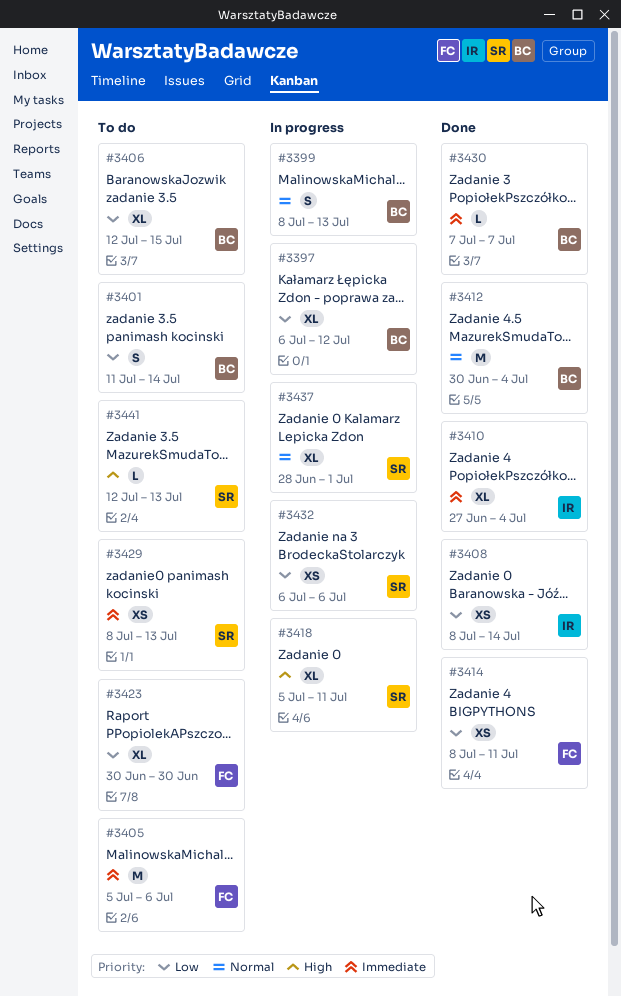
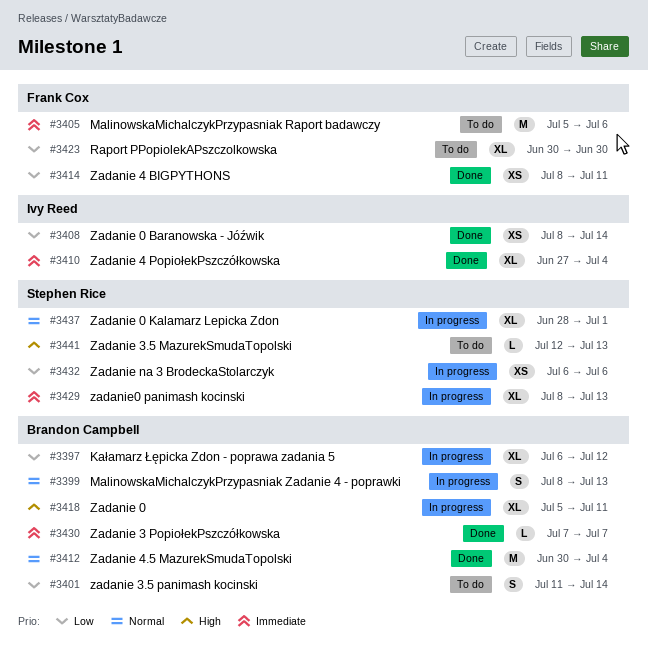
#3406: present -> none
#3418, owner: Stephen Rice -> Brandon Campbell
#3429, status: To do -> In progress
#3429, estimate: XS -> XL

